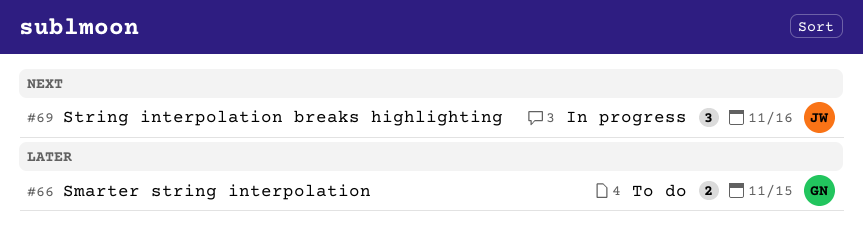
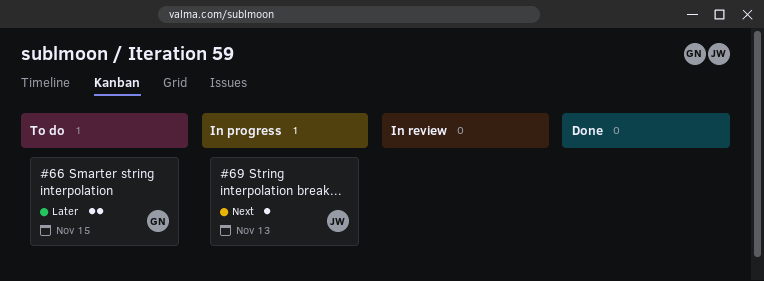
#69, estimate: 3 -> 1
#69, due: Nov 16 -> Nov 13

